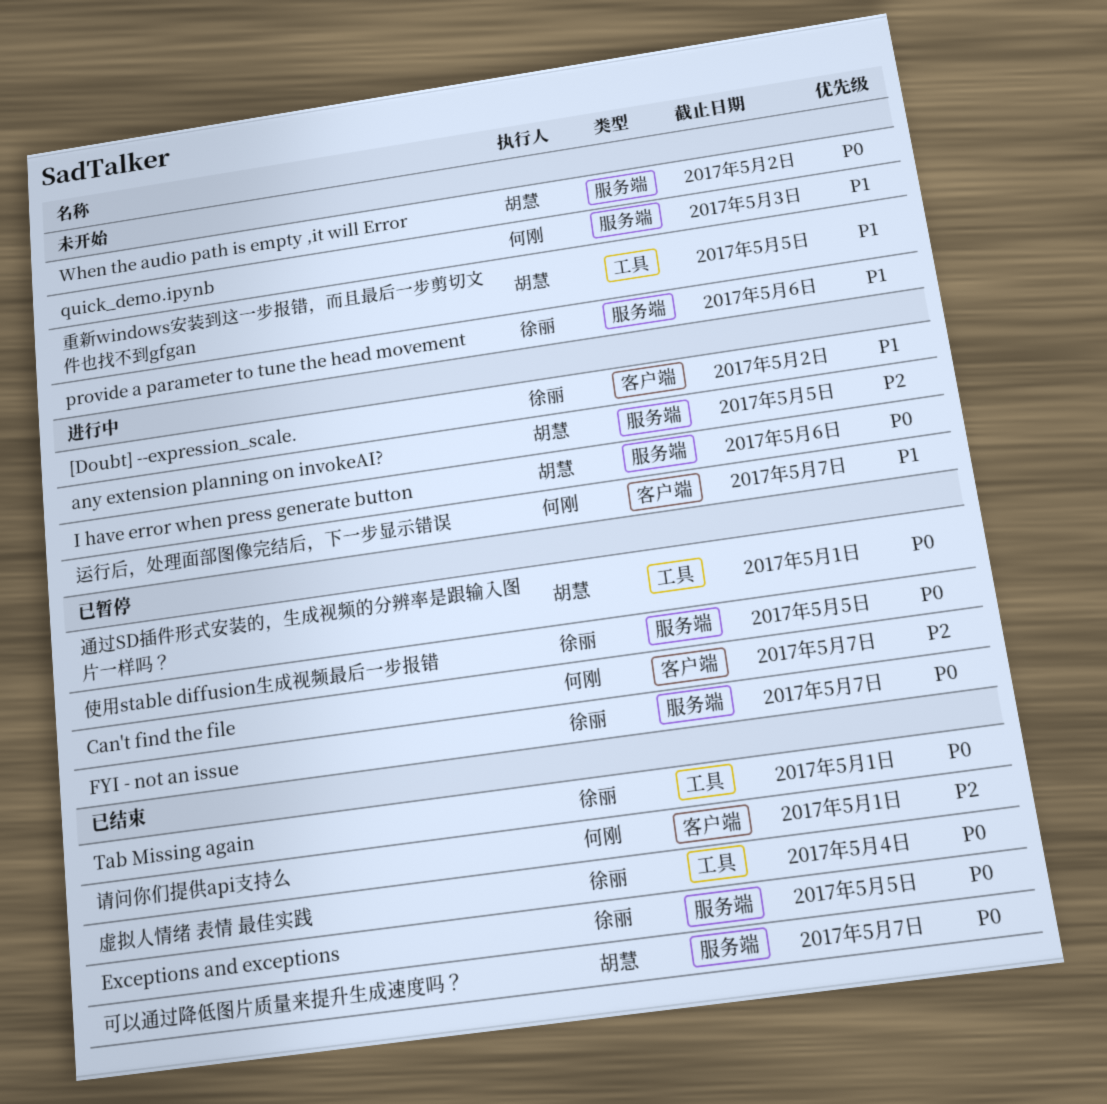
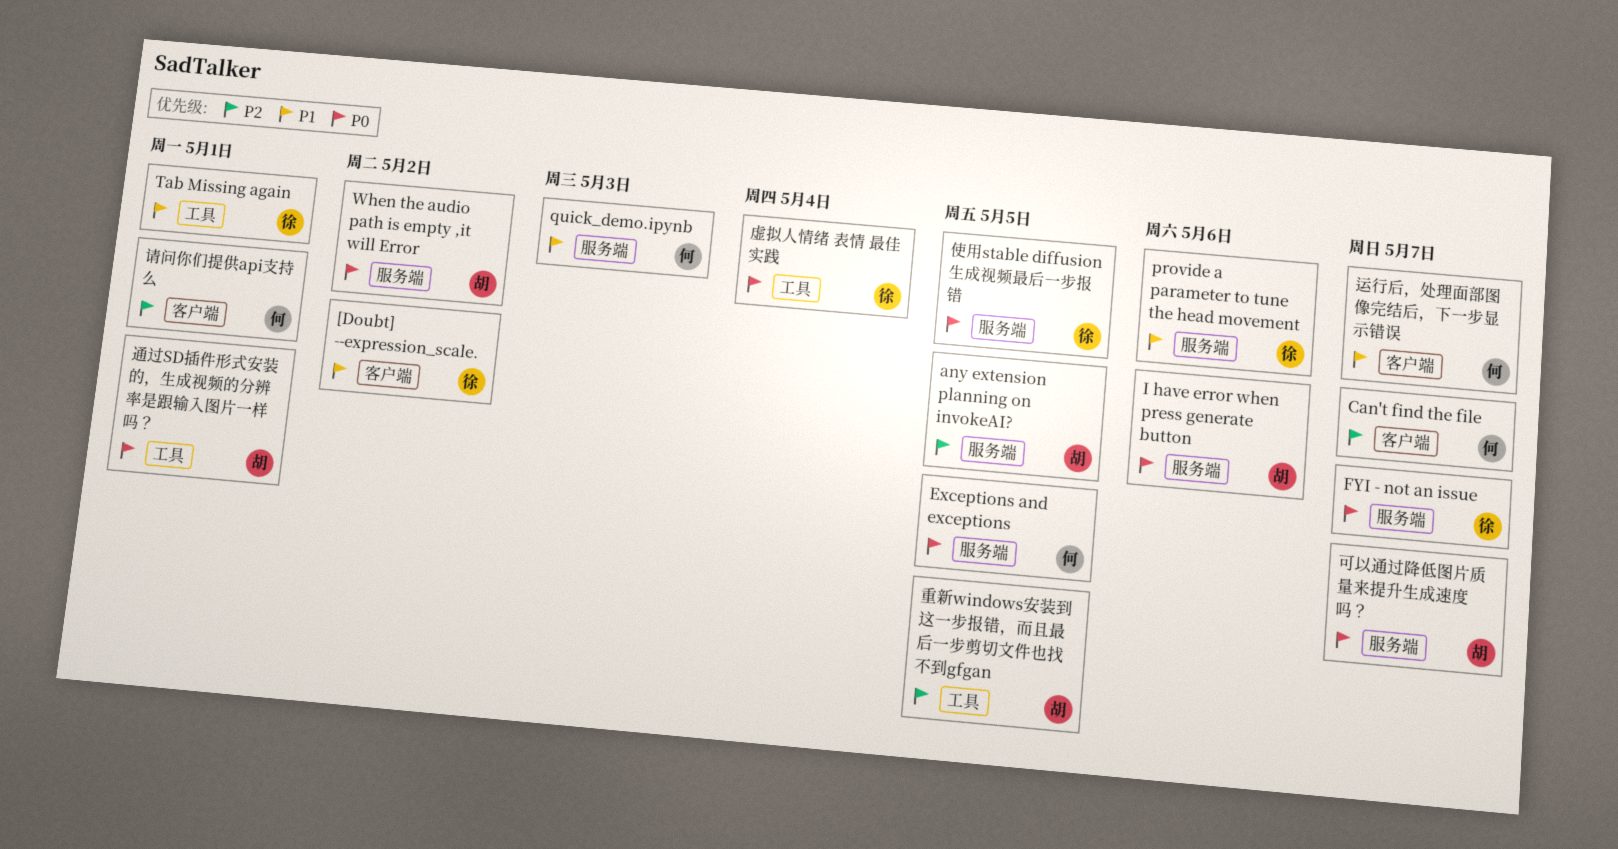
Exceptions and exceptions, owner: 徐丽 -> 何刚
Tab Missing again, priority: P0 -> P1
重新windows安装到这一步报错，而且最后一步剪切文件也找不到gfgan, priority: P1 -> P2

